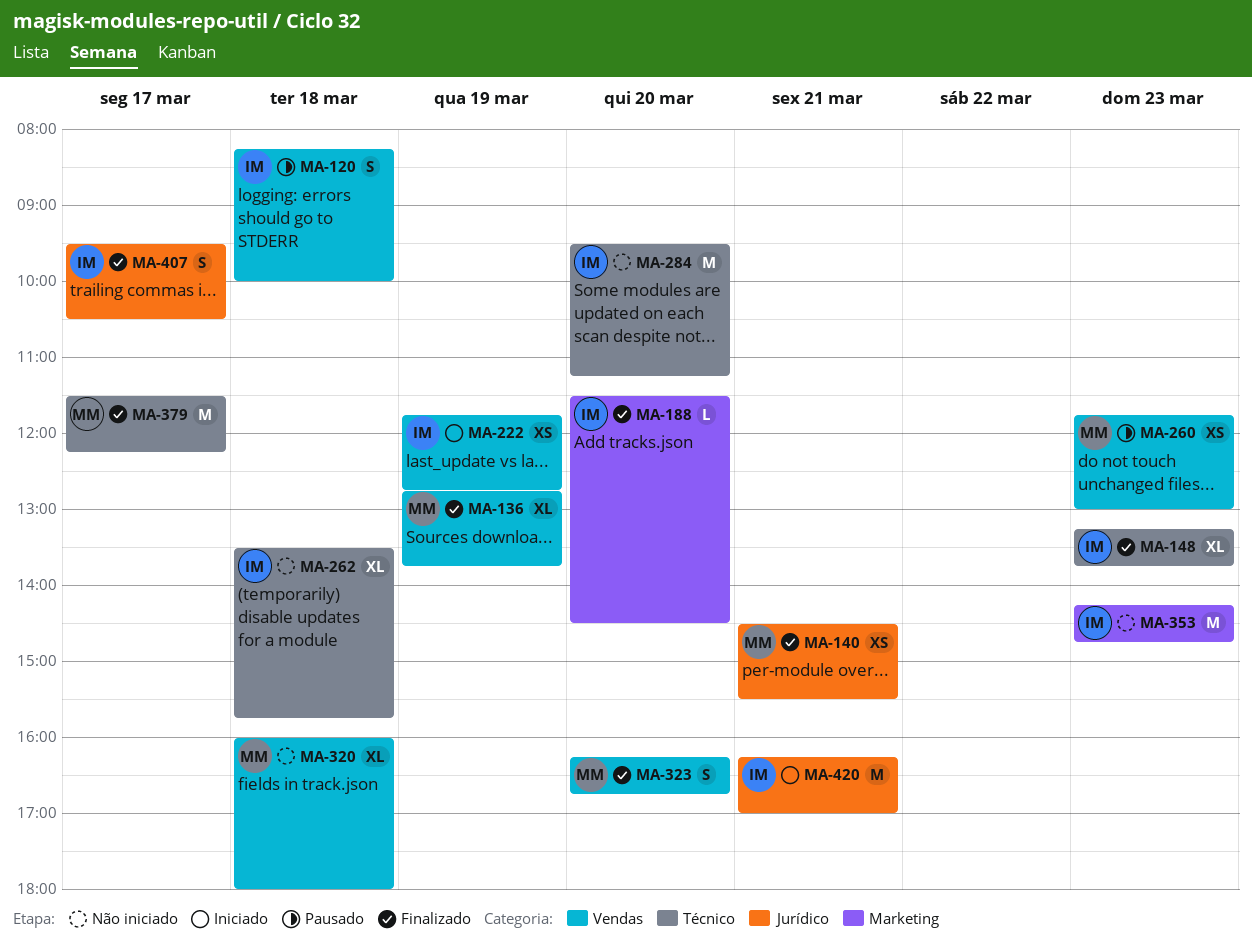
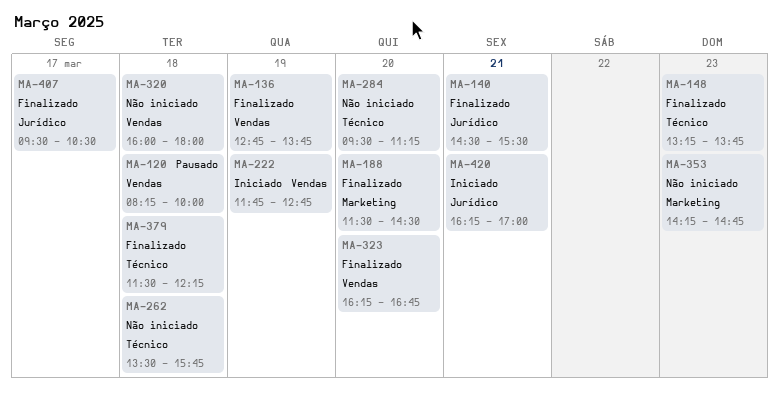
MA-260: present -> none
MA-379, day: Mar 17 -> Mar 18

